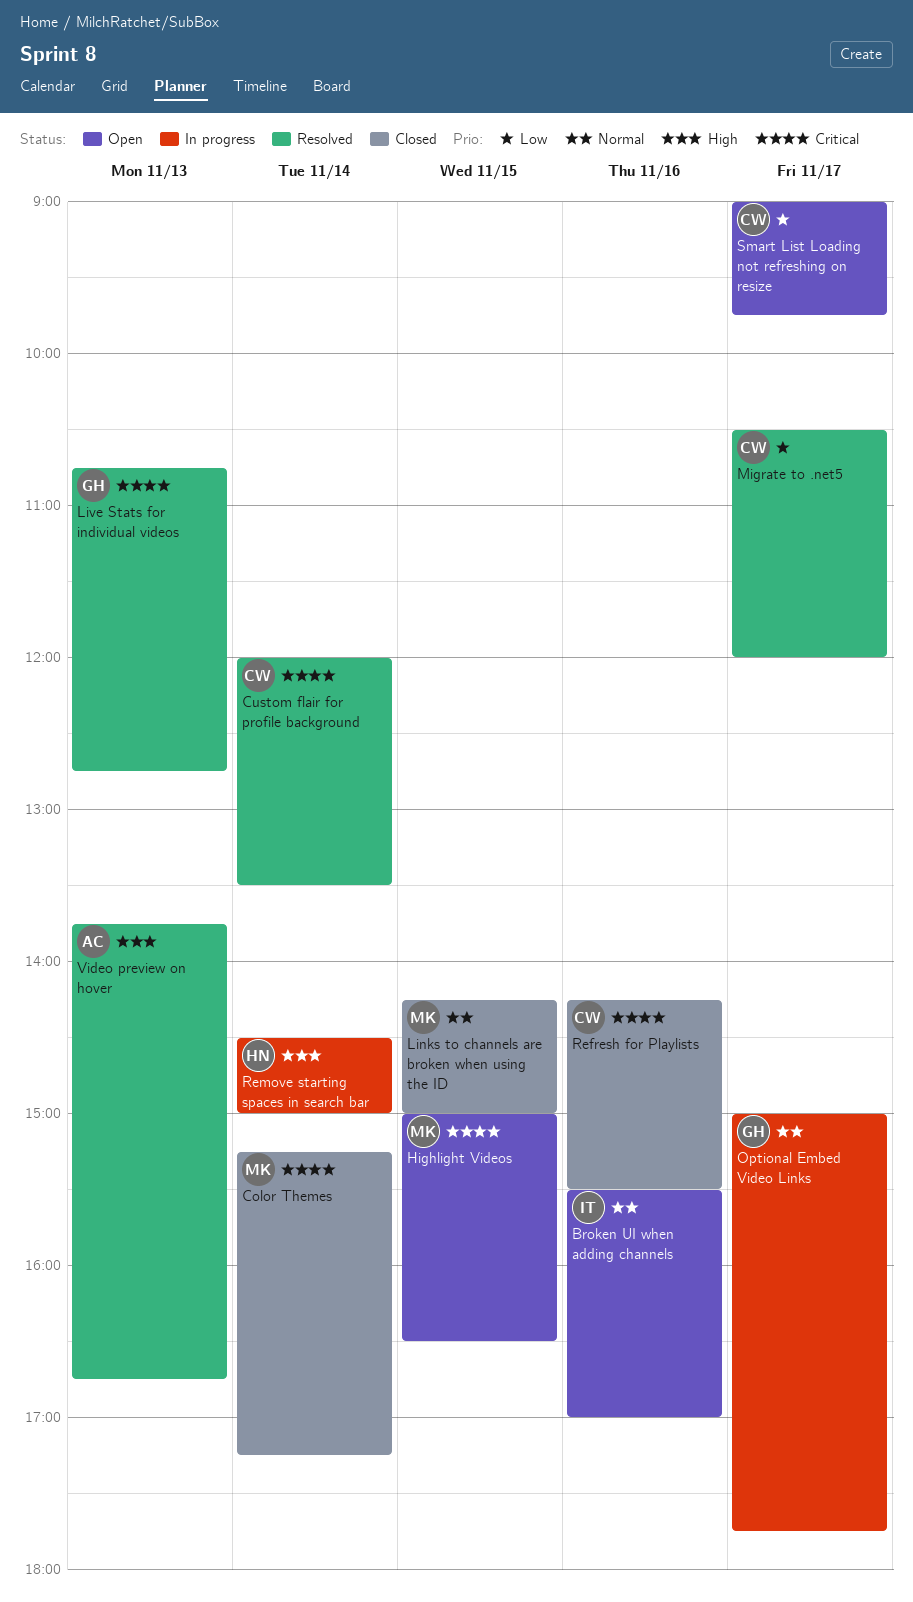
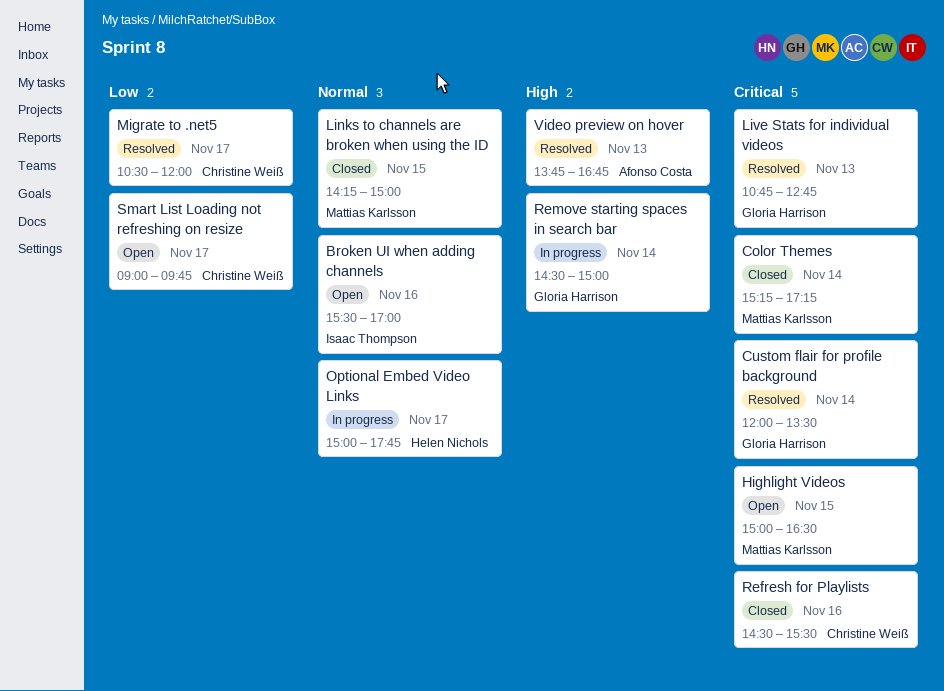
Custom flair for profile background, owner: Christine Weiß -> Gloria Harrison
Optional Embed Video Links, owner: Gloria Harrison -> Helen Nichols
Refresh for Playlists, begins: 14:15 -> 14:30
Remove starting spaces in search bar, owner: Helen Nichols -> Gloria Harrison

